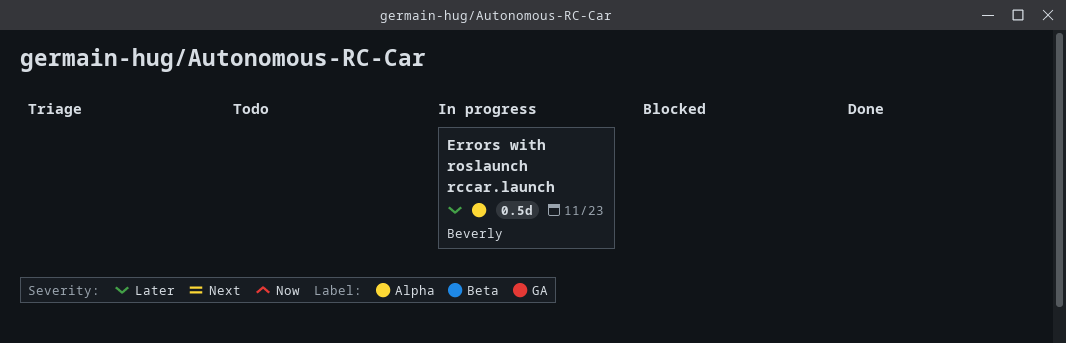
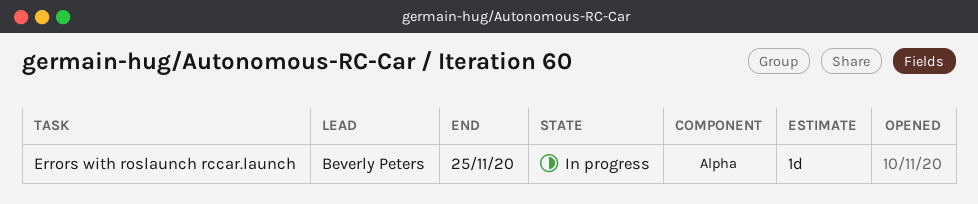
Errors with roslaunch rccar.launch, estimate: 0.5d -> 1d
Errors with roslaunch rccar.launch, due: Nov 23 -> Nov 25

